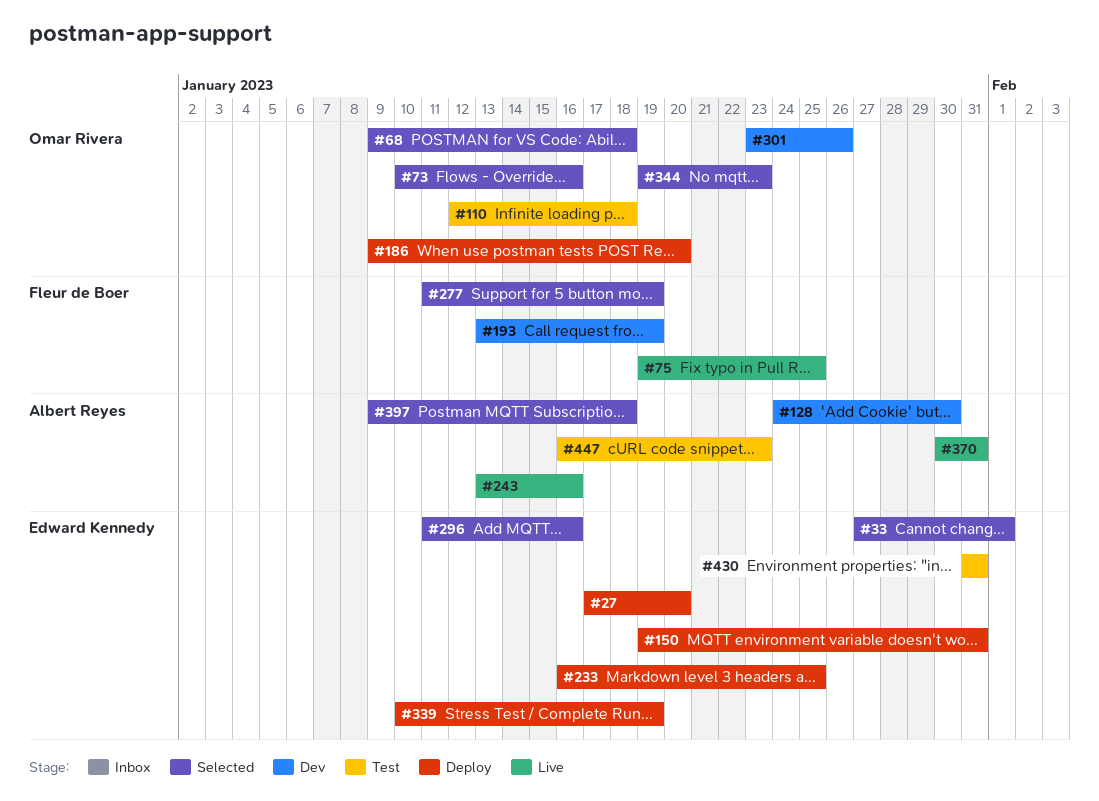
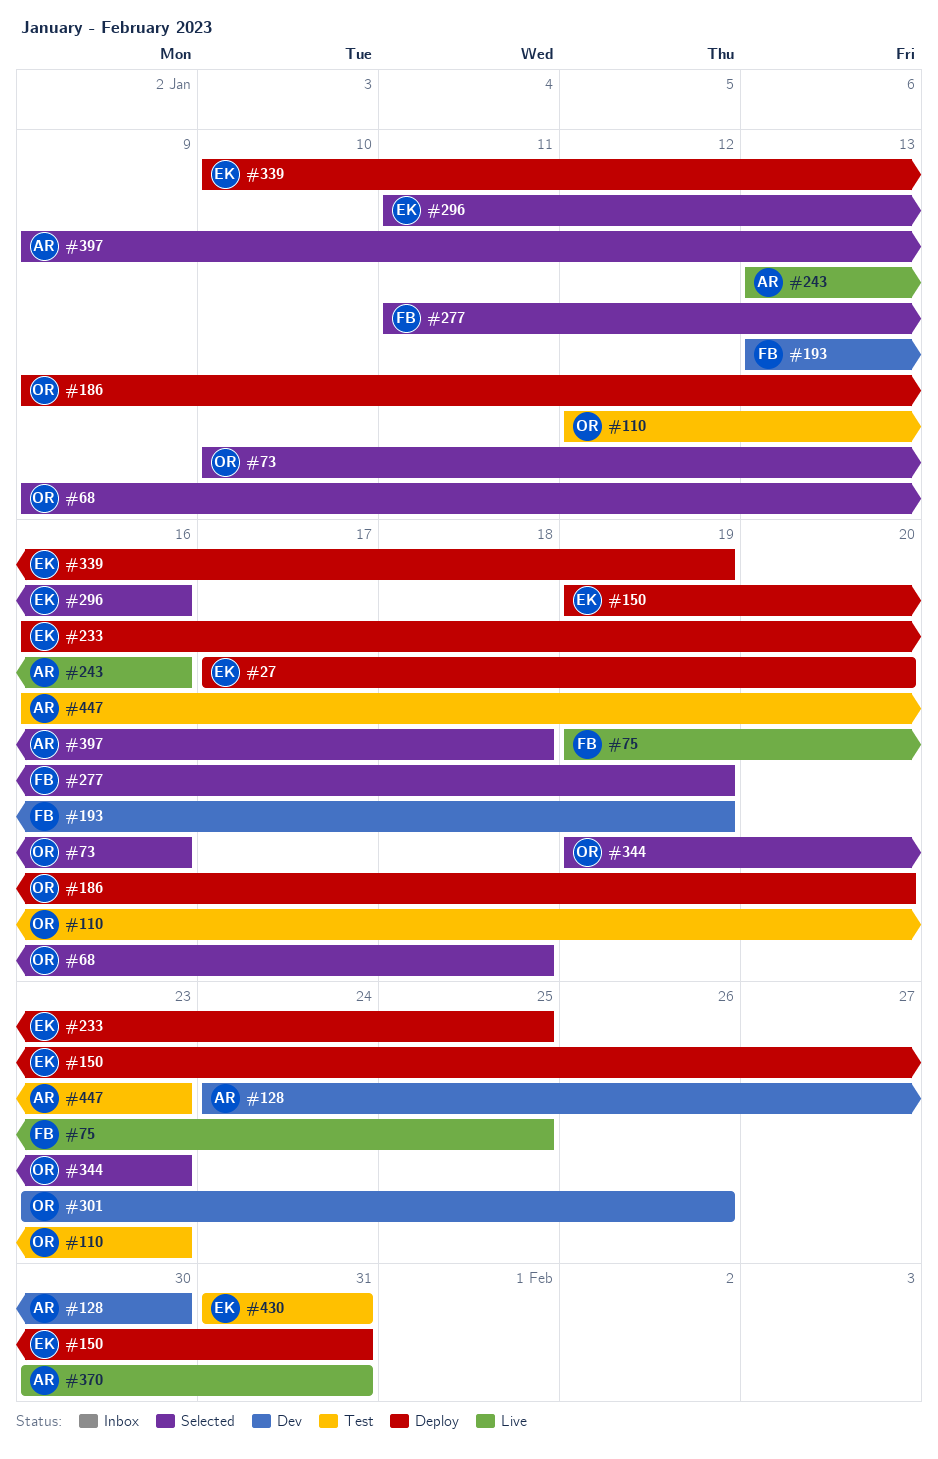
#33: present -> none
#110, due: Jan 18 -> Jan 23

